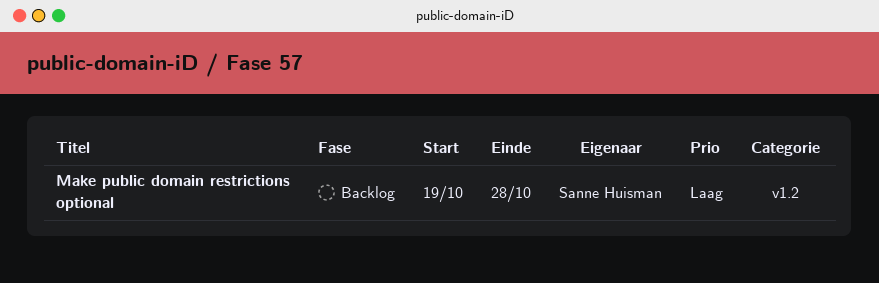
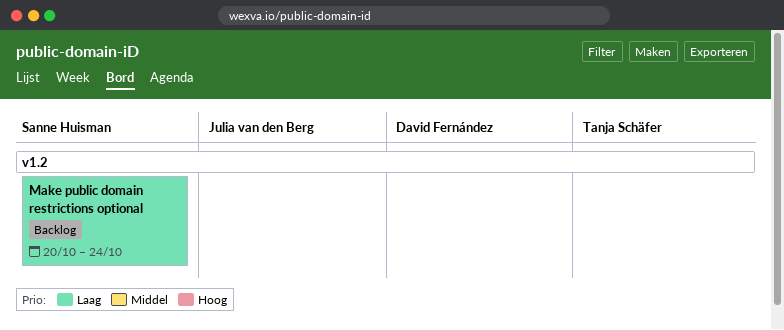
Make public domain restrictions optional, start: Oct 19 -> Oct 20
Make public domain restrictions optional, due: Oct 28 -> Oct 24

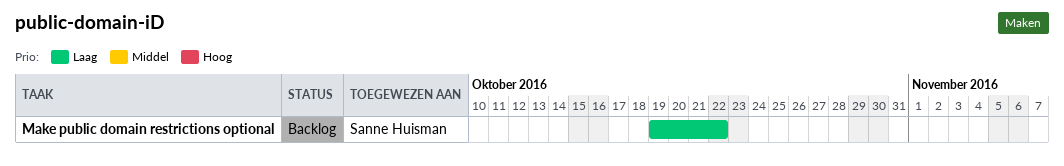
Make public domain restrictions optional, start: Oct 20 -> Oct 19
Make public domain restrictions optional, due: Oct 24 -> Oct 22

